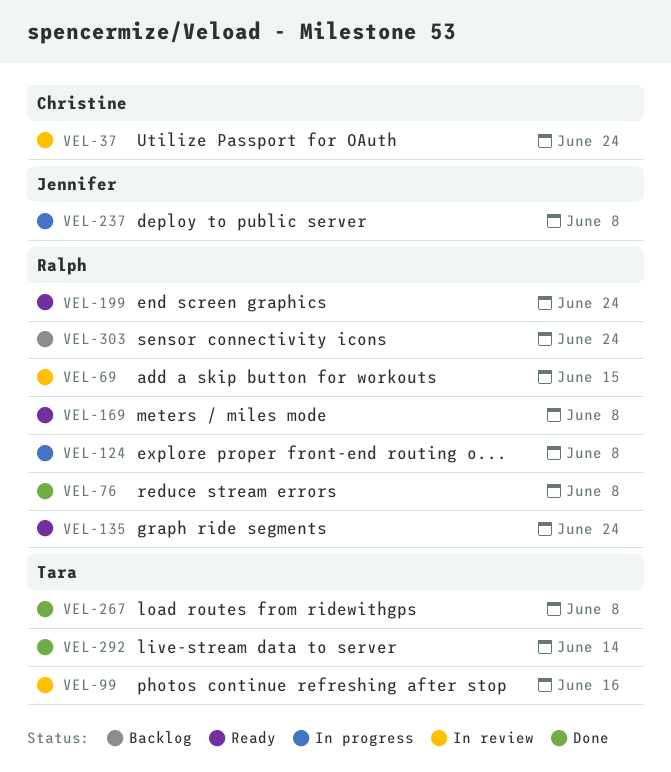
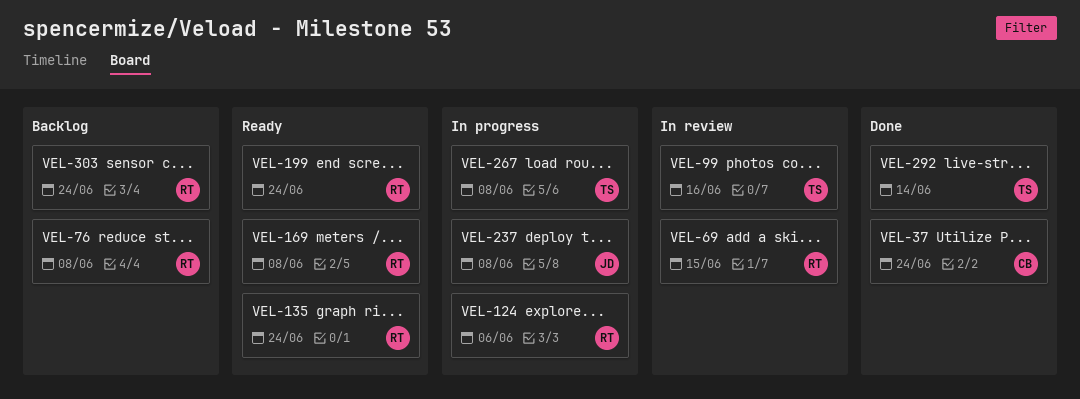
VEL-37, status: In review -> Done
VEL-76, status: Done -> Backlog
VEL-124, due: Jun 8 -> Jun 6
VEL-267, status: Done -> In progress

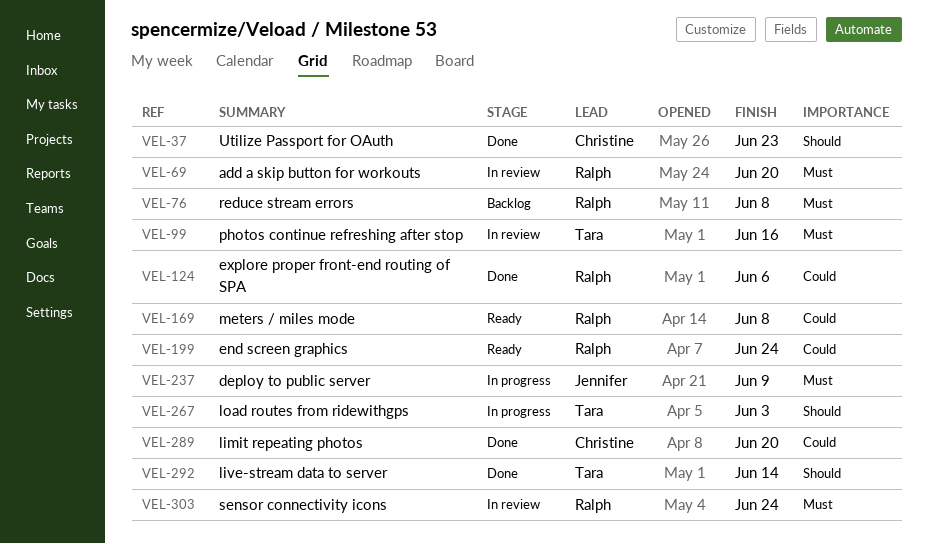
VEL-37, due: Jun 24 -> Jun 23
VEL-69, due: Jun 15 -> Jun 20
VEL-124, status: In progress -> Done
VEL-135: present -> none
VEL-237, due: Jun 8 -> Jun 9
VEL-267, due: Jun 8 -> Jun 3
VEL-289: none -> present
VEL-303, status: Backlog -> In review

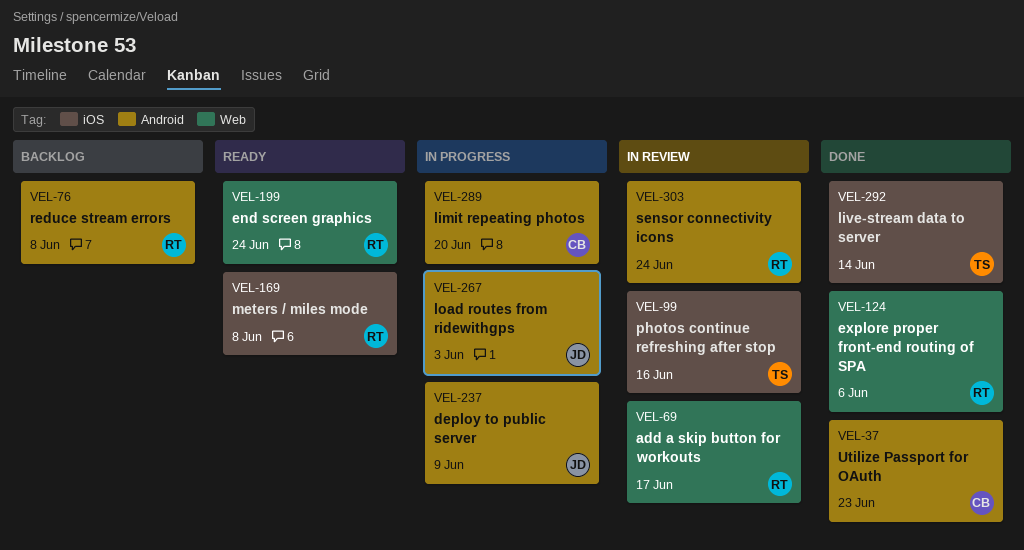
VEL-69, due: Jun 20 -> Jun 17
VEL-267, owner: Tara -> Jennifer
VEL-289, status: Done -> In progress

